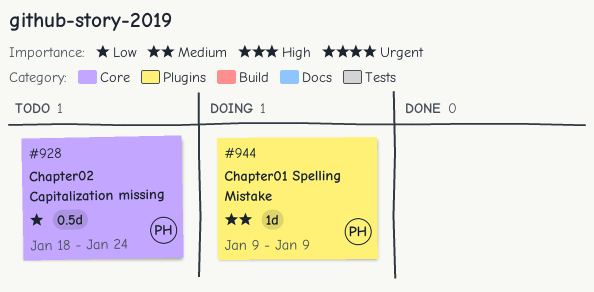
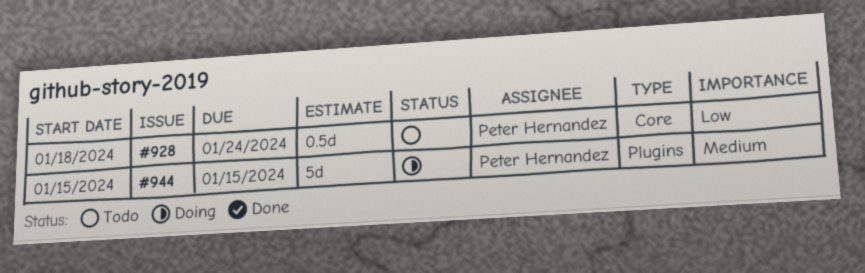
#944, estimate: 1d -> 5d
#944, start: Jan 9 -> Jan 15
#944, due: Jan 9 -> Jan 15

